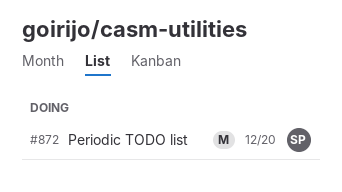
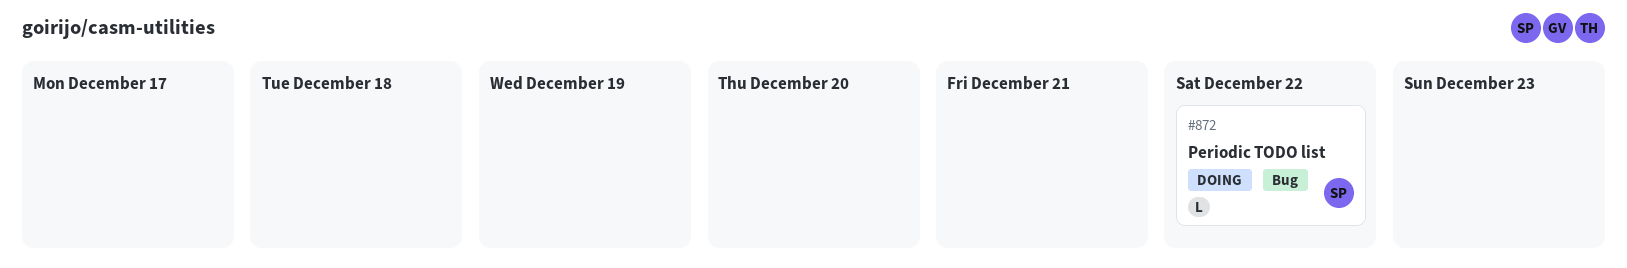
#872, estimate: M -> L
#872, due: Dec 20 -> Dec 22

